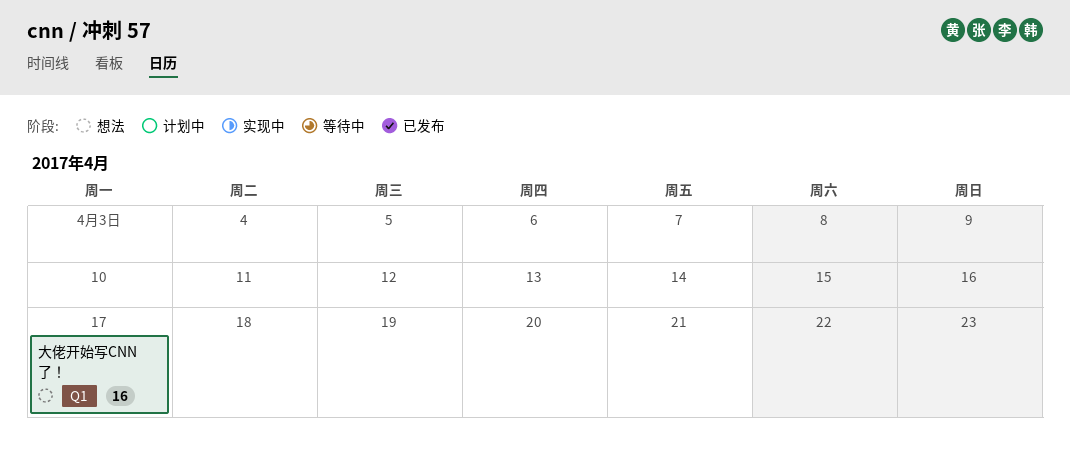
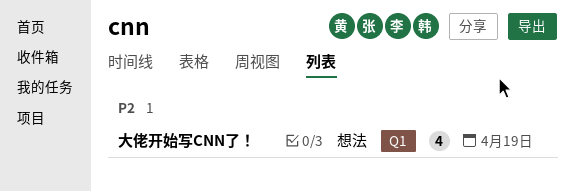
大佬开始写CNN了！, estimate: 16 -> 4
大佬开始写CNN了！, due: Apr 17 -> Apr 19

